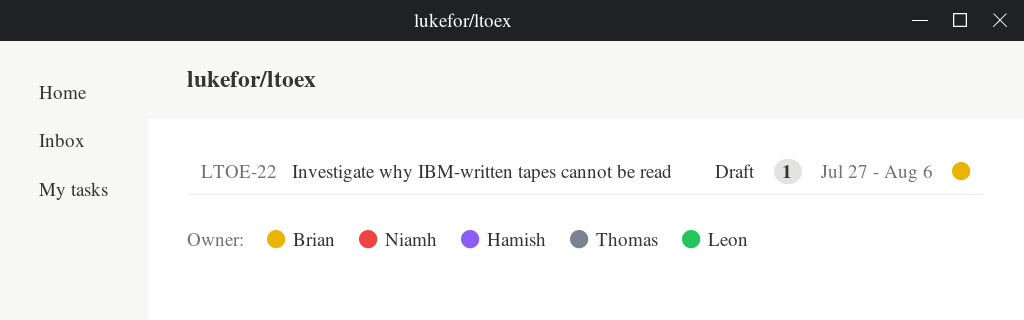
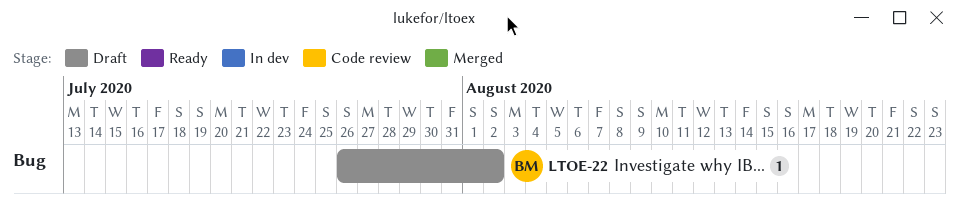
LTOE-22, start: Jul 27 -> Jul 26
LTOE-22, due: Aug 6 -> Aug 2

